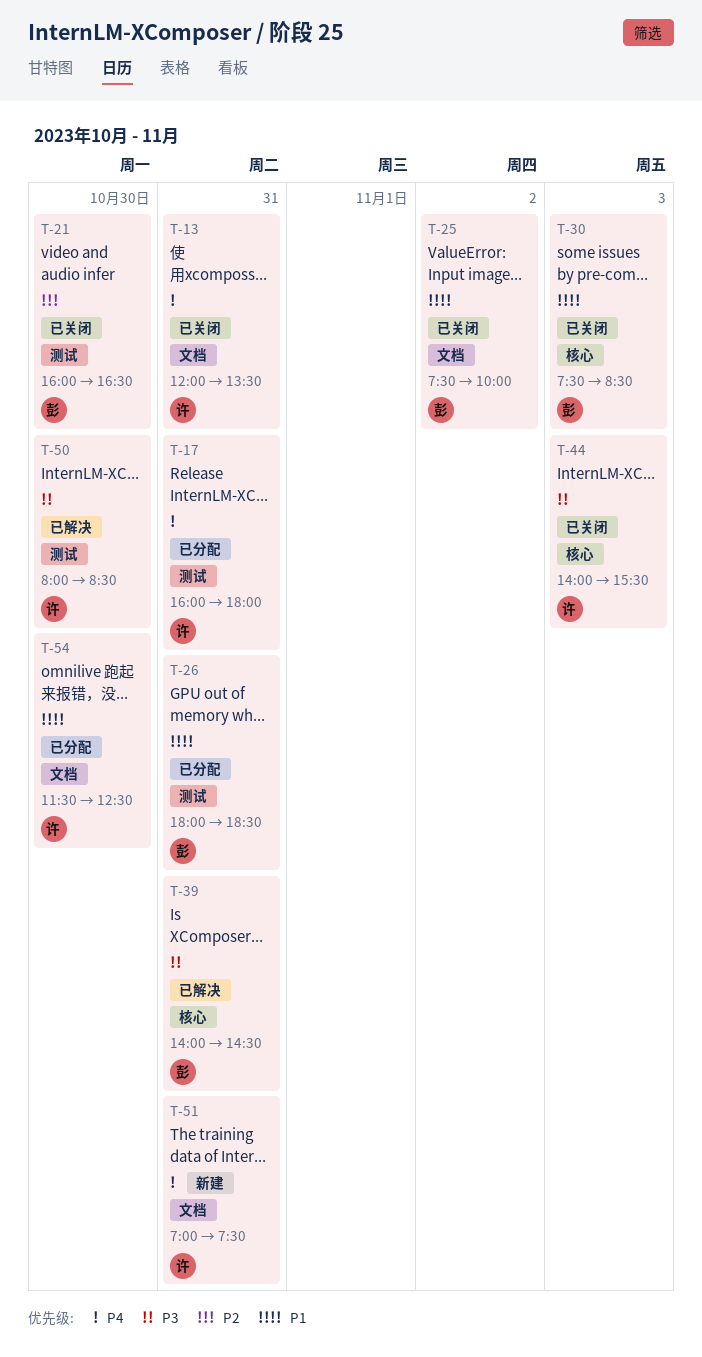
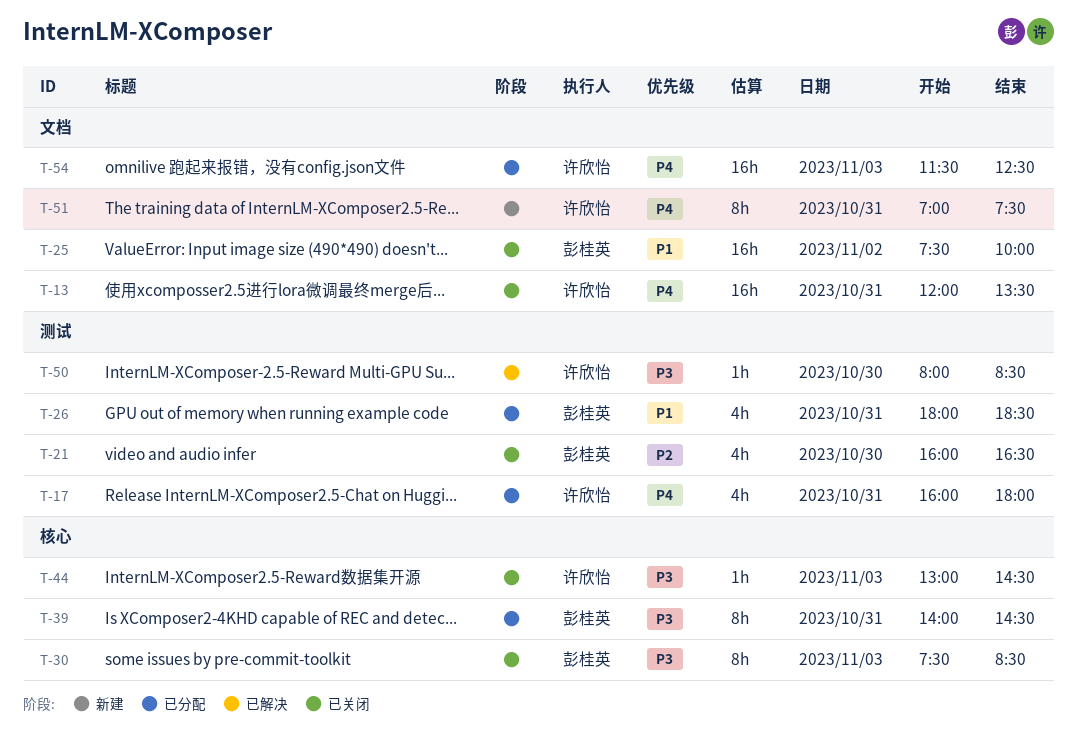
T-30, priority: P1 -> P3
T-39, status: 已解决 -> 已分配
T-44, begins: 14:00 -> 13:00
T-44, ends: 15:30 -> 14:30
T-54, priority: P1 -> P4
T-54, day: Oct 30 -> Nov 3

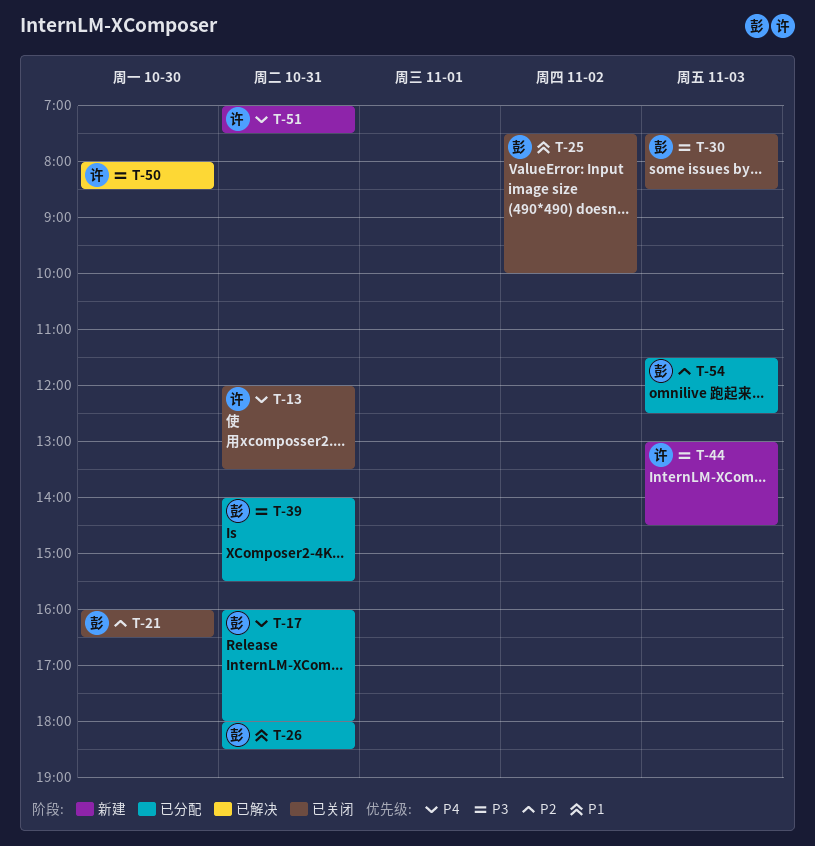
T-17, owner: 许欣怡 -> 彭桂英
T-39, ends: 14:30 -> 15:30
T-44, status: 已关闭 -> 新建
T-54, owner: 许欣怡 -> 彭桂英
T-54, priority: P4 -> P2

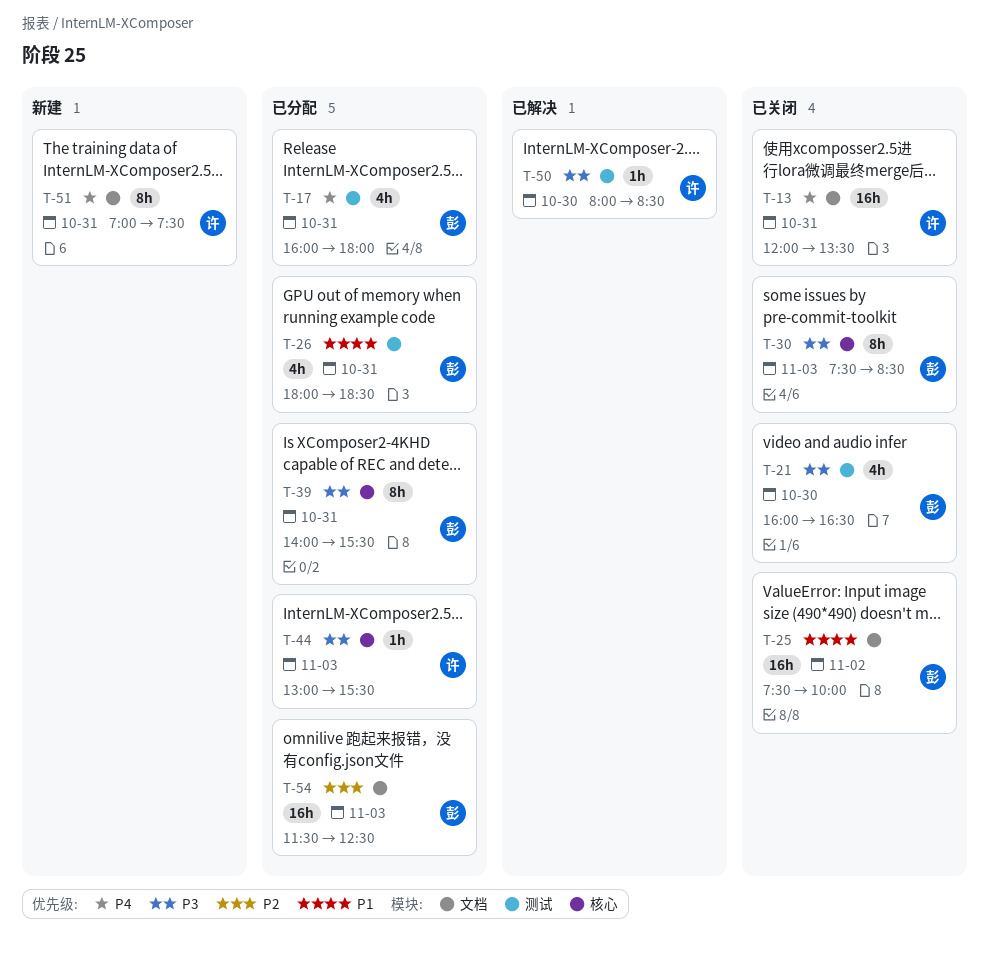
T-21, priority: P2 -> P3
T-44, status: 新建 -> 已分配
T-44, ends: 14:30 -> 15:30

